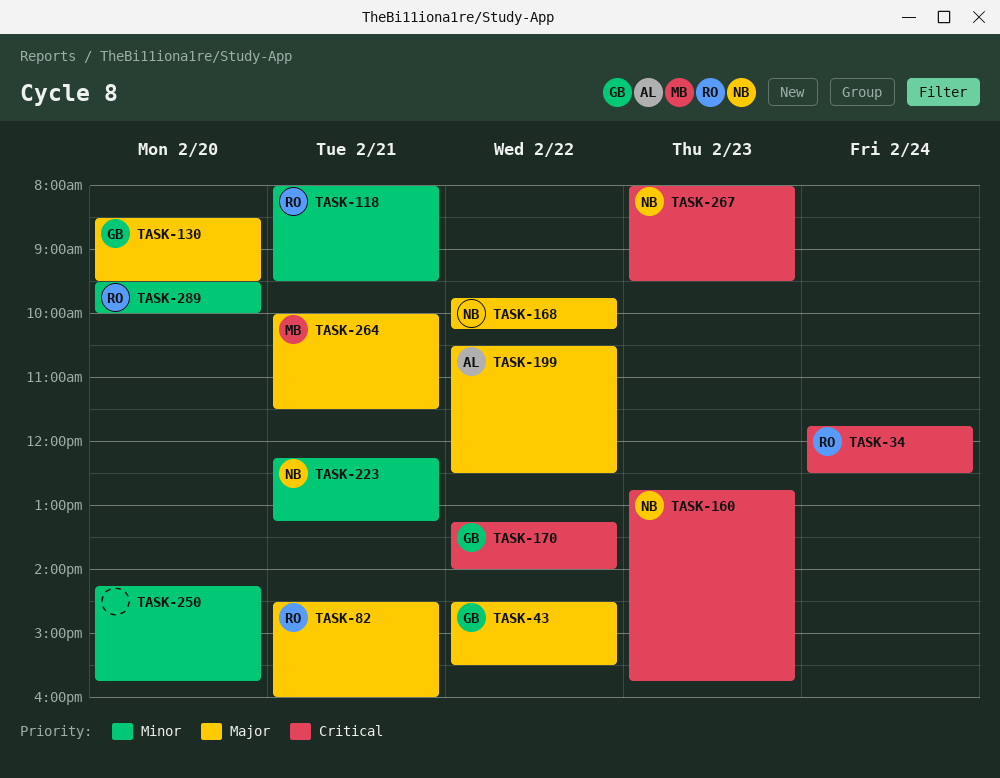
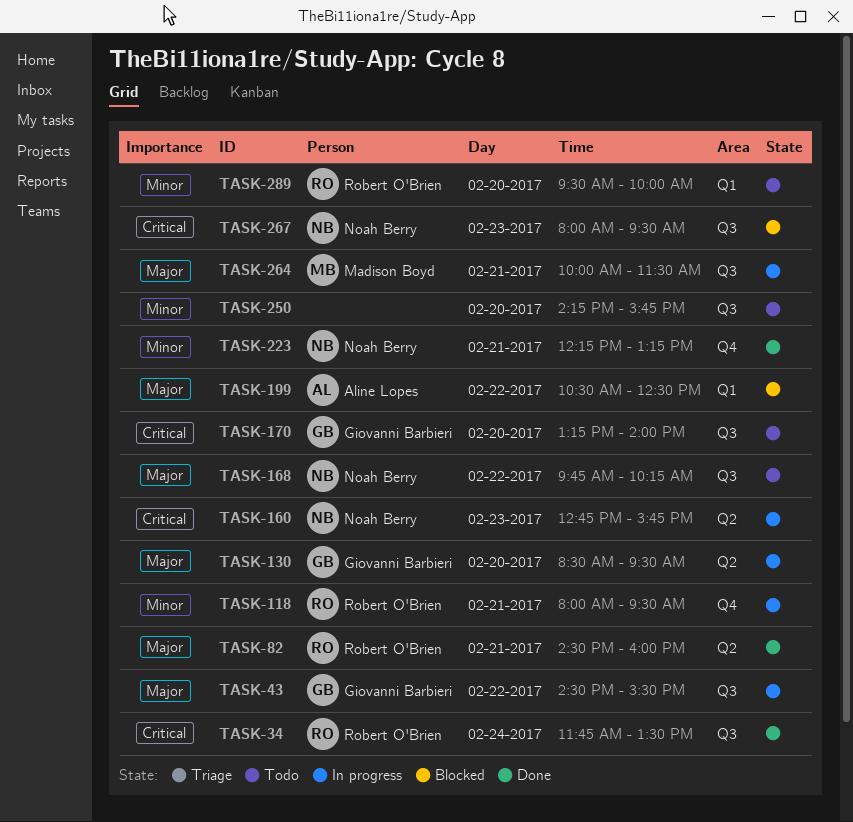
TASK-34, ends: 12:30 -> 13:30
TASK-170, day: Feb 22 -> Feb 20

